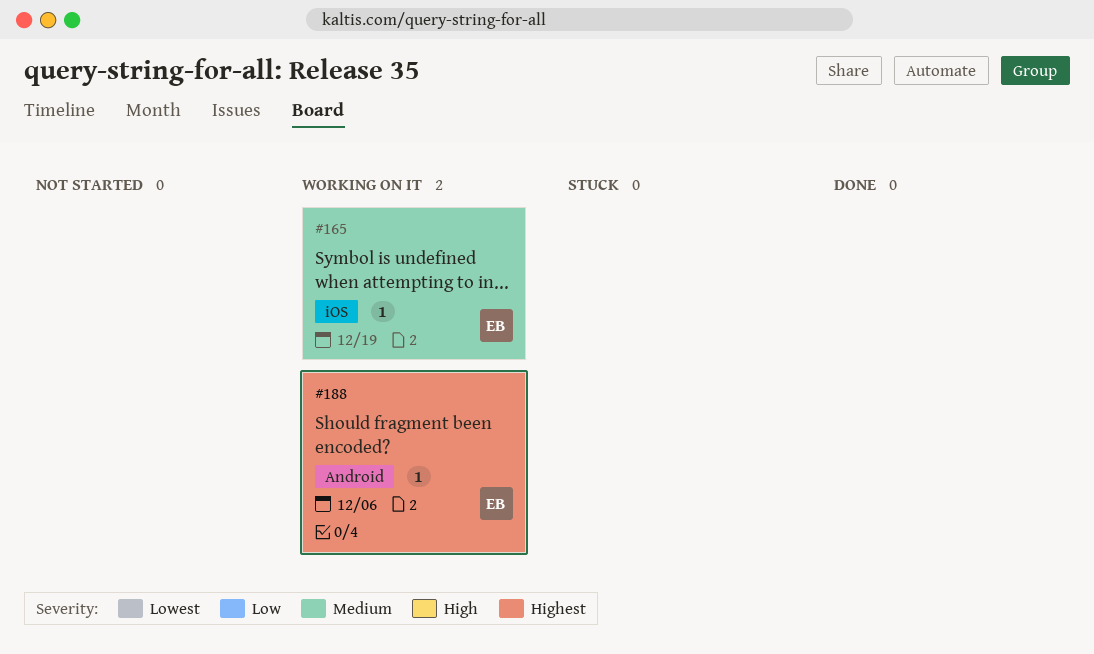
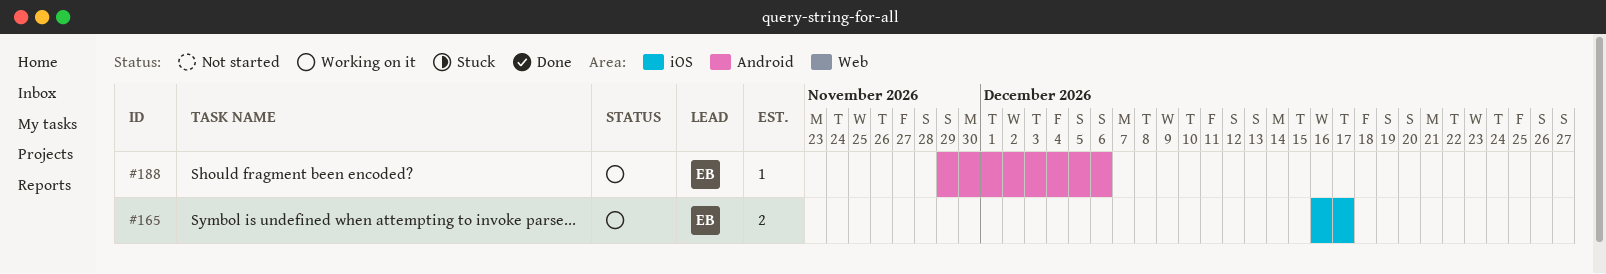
#165, estimate: 1 -> 2
#165, due: Dec 19 -> Dec 17

